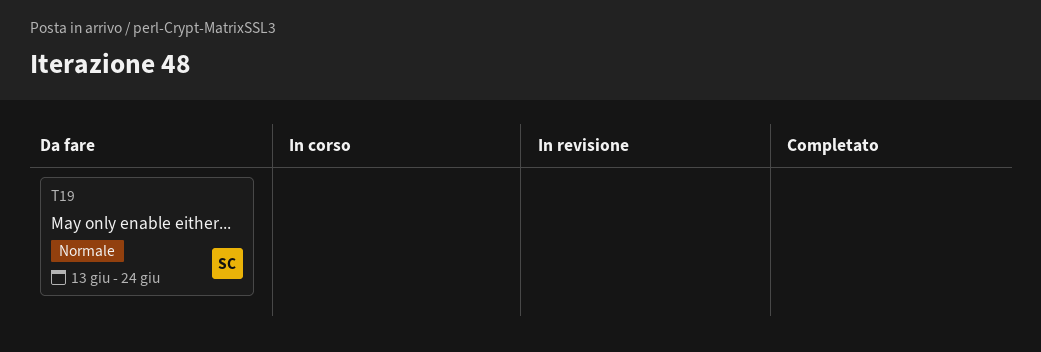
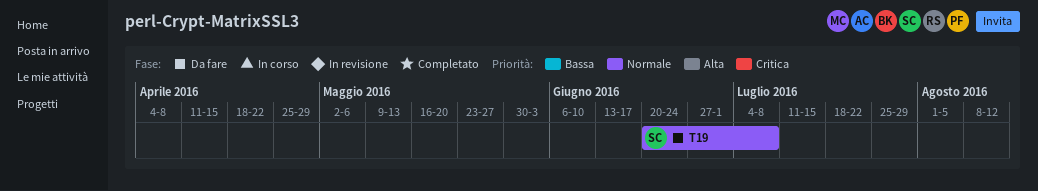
T19, start: Jun 13 -> Jun 20
T19, due: Jun 24 -> Jul 8

